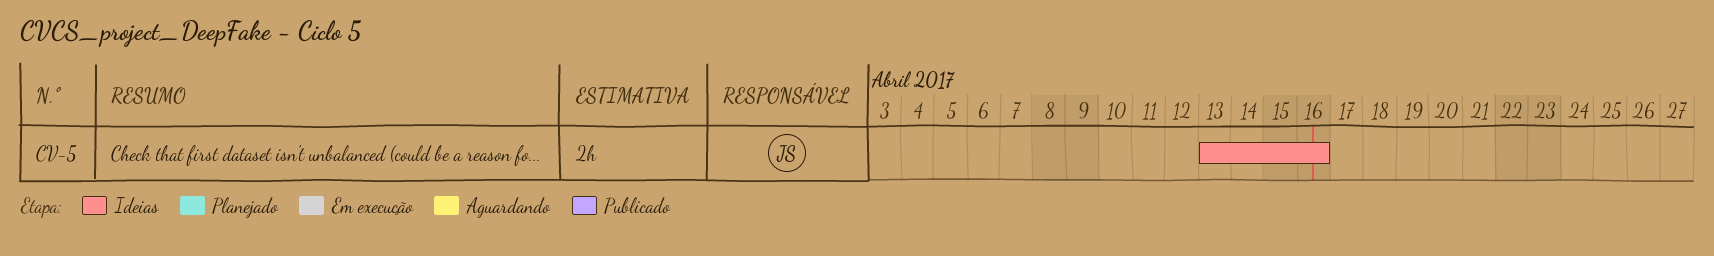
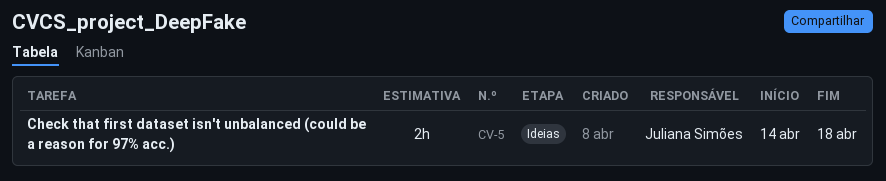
CV-5, start: Apr 13 -> Apr 14
CV-5, due: Apr 16 -> Apr 18

